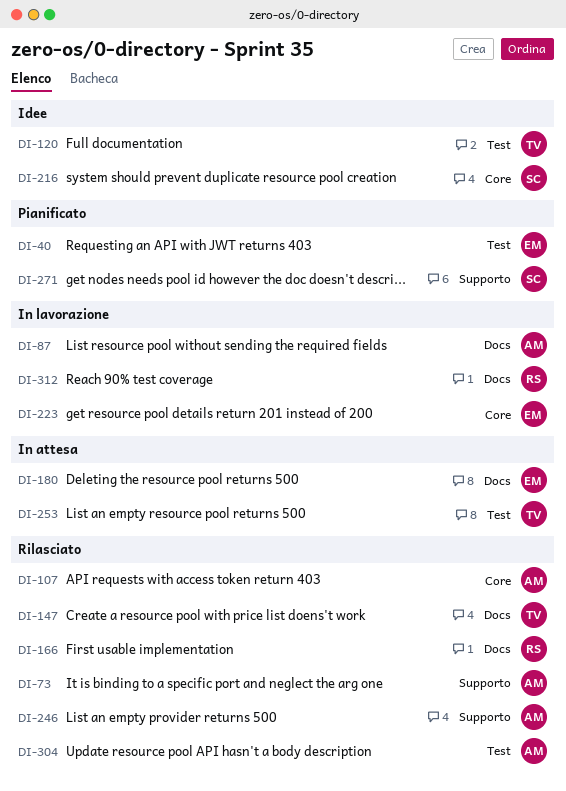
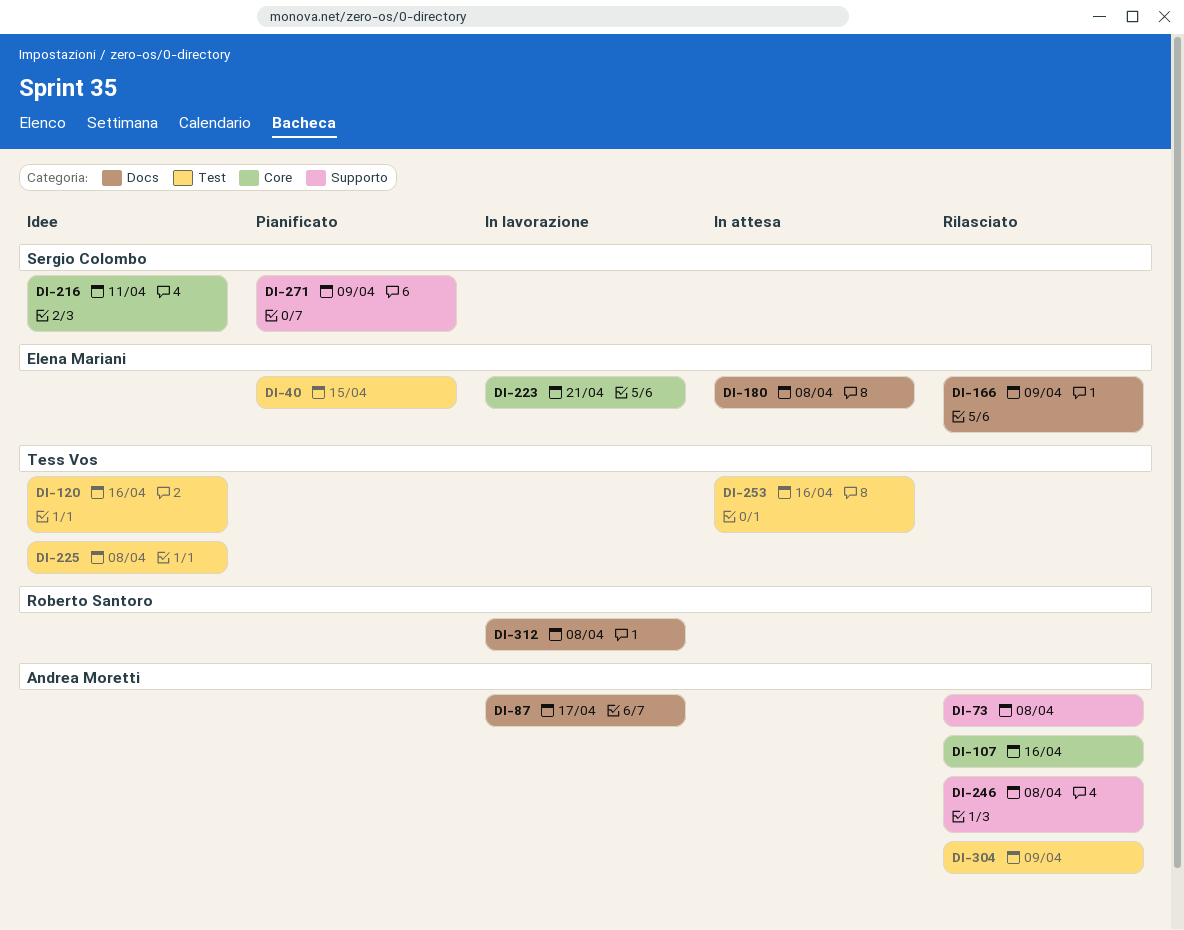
DI-147: present -> none
DI-166, owner: Roberto Santoro -> Elena Mariani
DI-225: none -> present

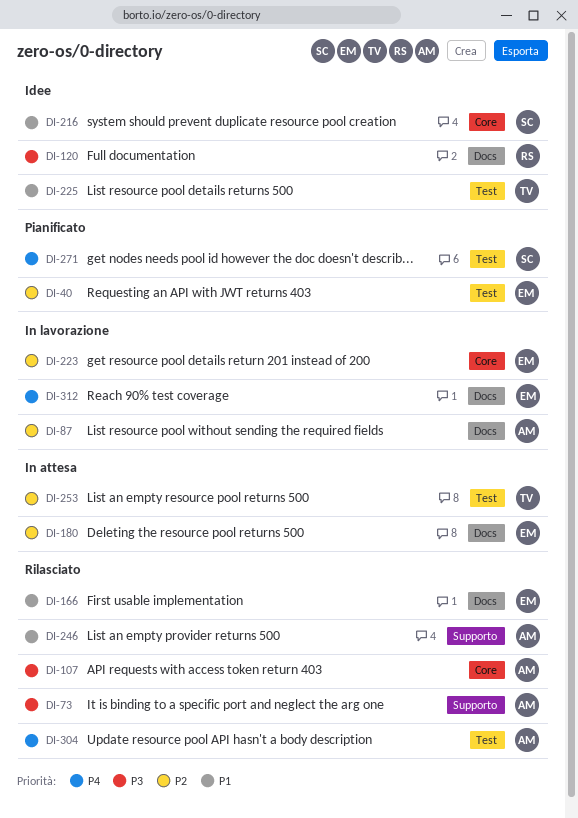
DI-120, owner: Tess Vos -> Roberto Santoro
DI-120, label: Test -> Docs
DI-271, label: Supporto -> Test
DI-312, owner: Roberto Santoro -> Elena Mariani

